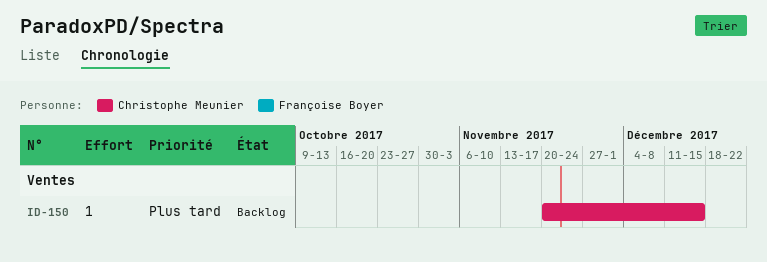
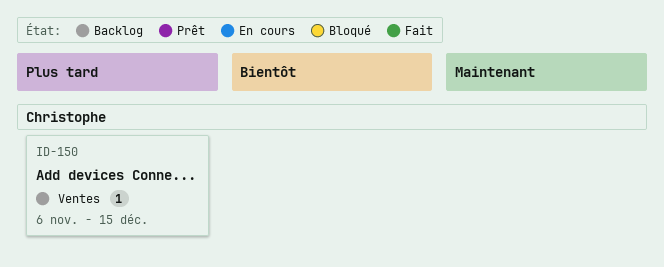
ID-150, start: Nov 20 -> Nov 6

